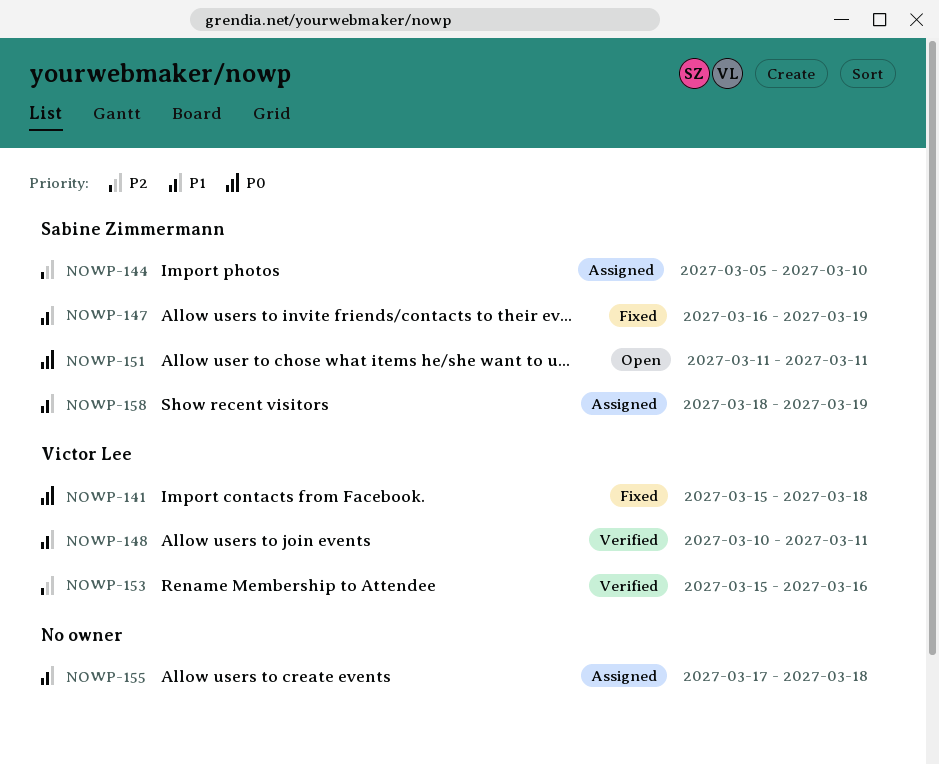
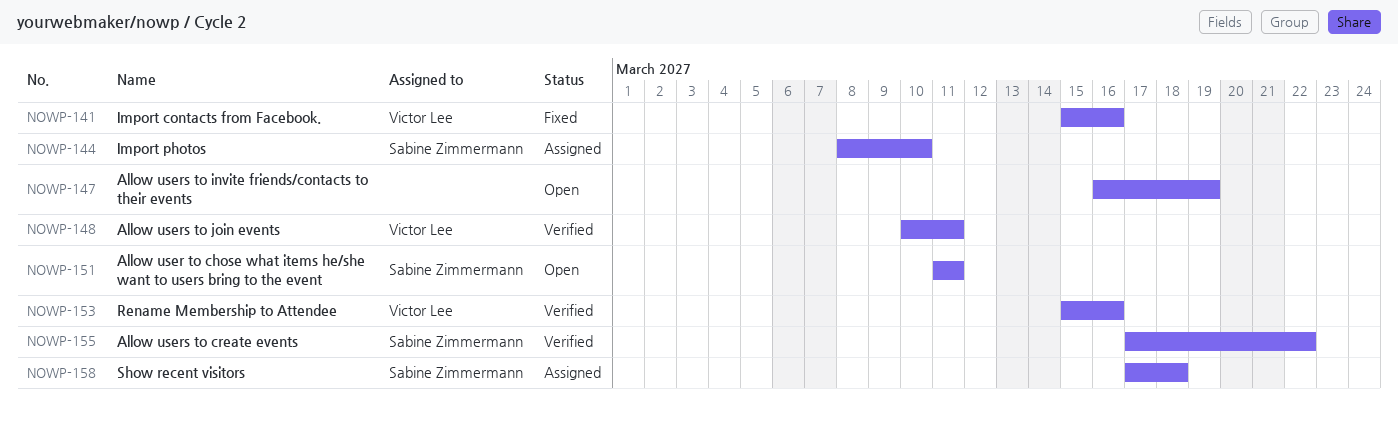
NOWP-141, due: Mar 18 -> Mar 16
NOWP-144, start: Mar 5 -> Mar 8
NOWP-147, status: Fixed -> Open
NOWP-147, owner: Sabine Zimmermann -> none
NOWP-155, status: Assigned -> Verified
NOWP-155, owner: none -> Sabine Zimmermann
NOWP-155, due: Mar 18 -> Mar 22
NOWP-158, start: Mar 18 -> Mar 17
NOWP-158, due: Mar 19 -> Mar 18

